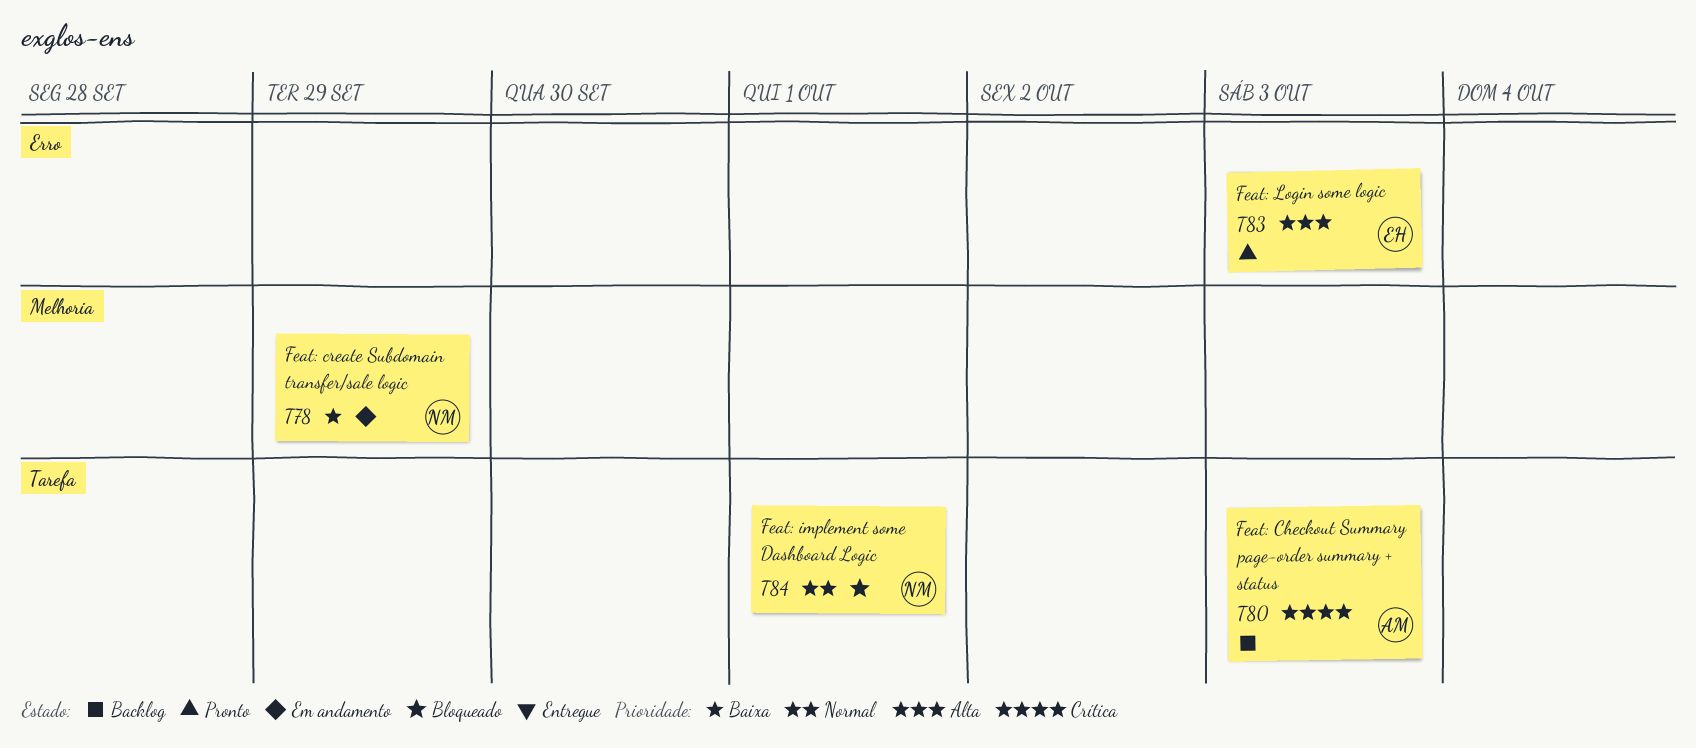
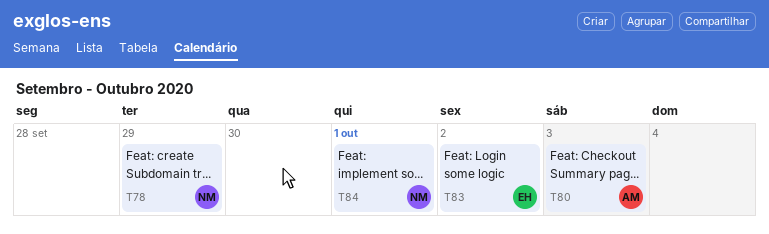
T83, due: Oct 3 -> Oct 2

